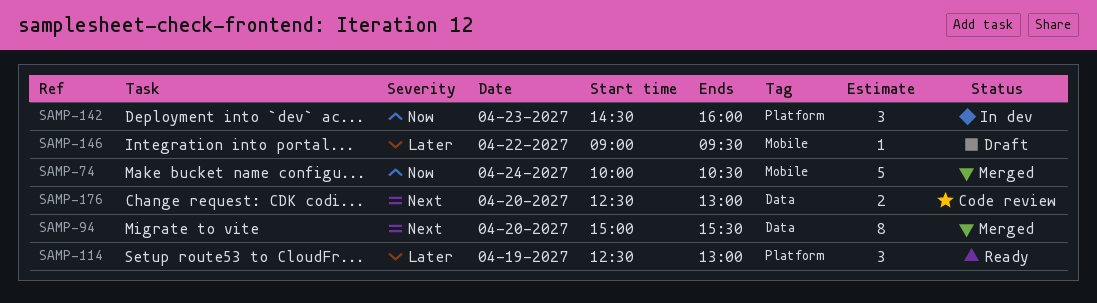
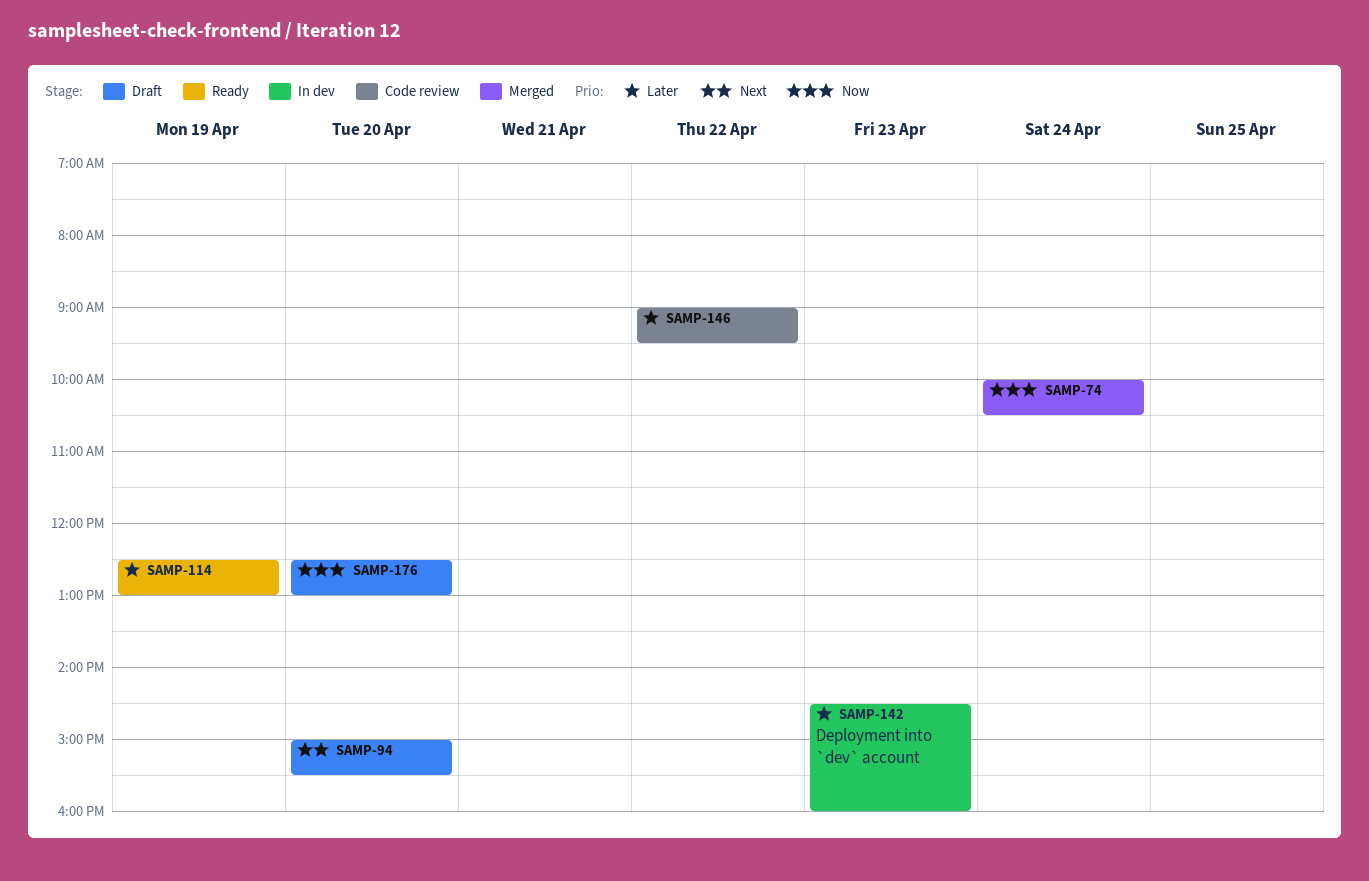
SAMP-94, status: Merged -> Draft
SAMP-142, priority: Now -> Later
SAMP-146, status: Draft -> Code review
SAMP-176, status: Code review -> Draft
SAMP-176, priority: Next -> Now

